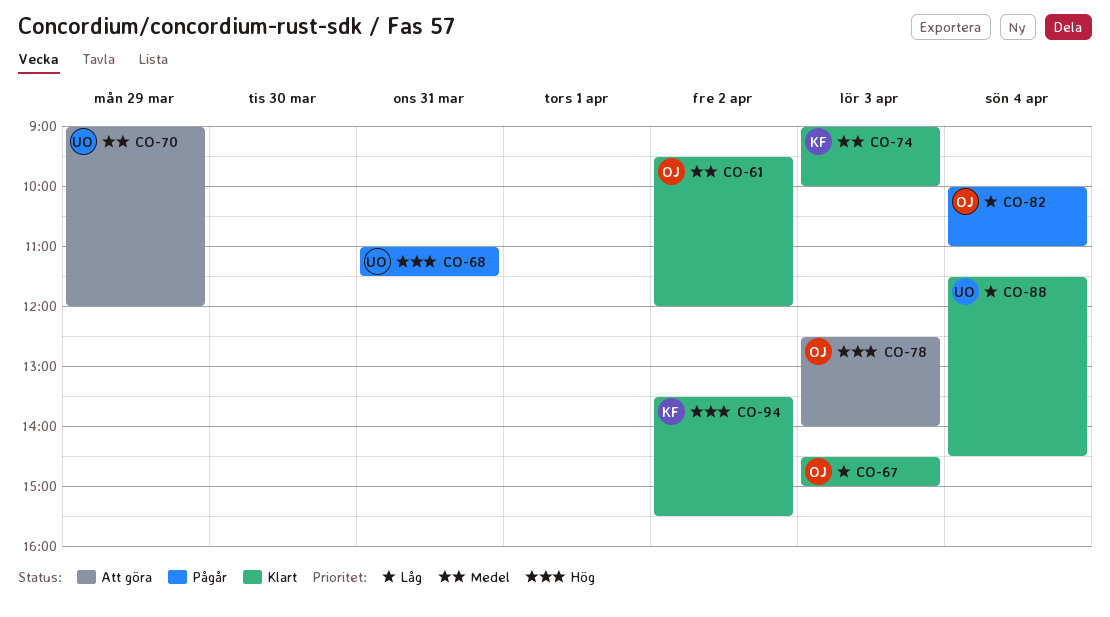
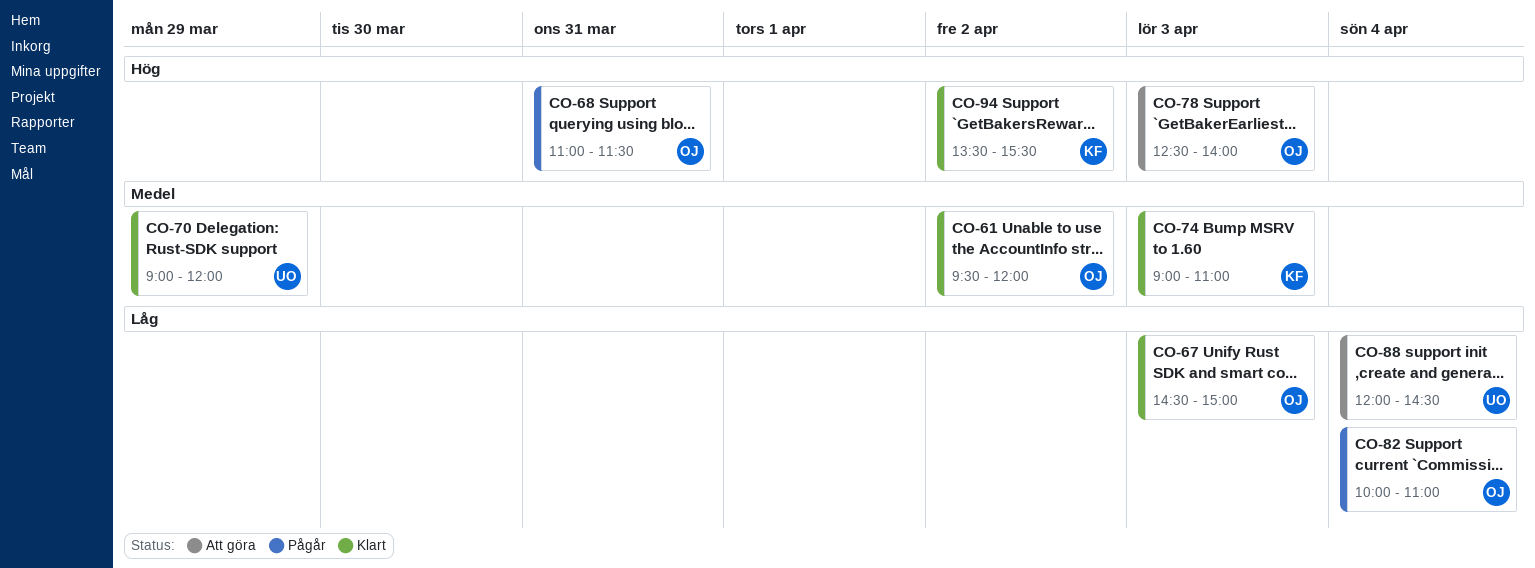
CO-68, owner: UO -> OJ
CO-70, status: Att göra -> Klart
CO-74, ends: 10:00 -> 11:00
CO-88, status: Klart -> Att göra
CO-88, begins: 11:30 -> 12:00

